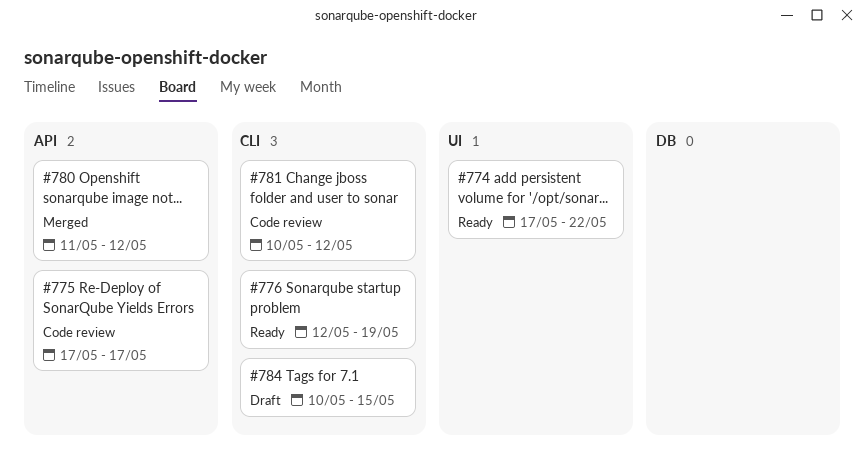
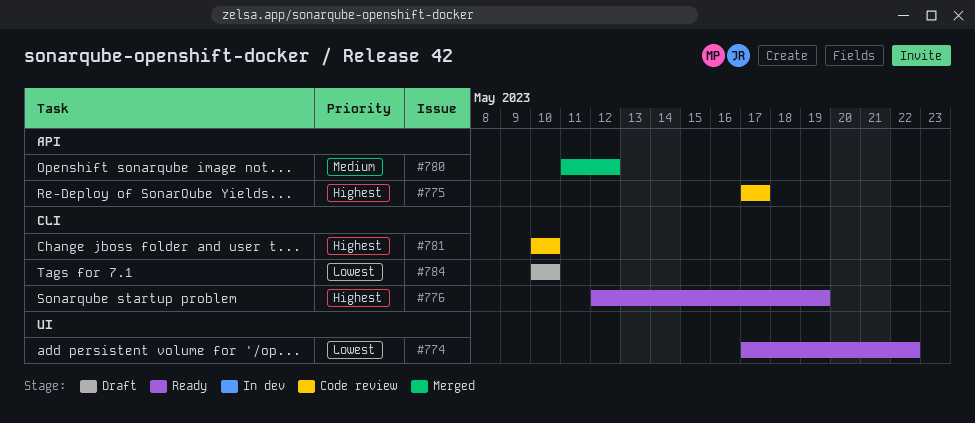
#781, due: May 12 -> May 10
#784, due: May 15 -> May 10

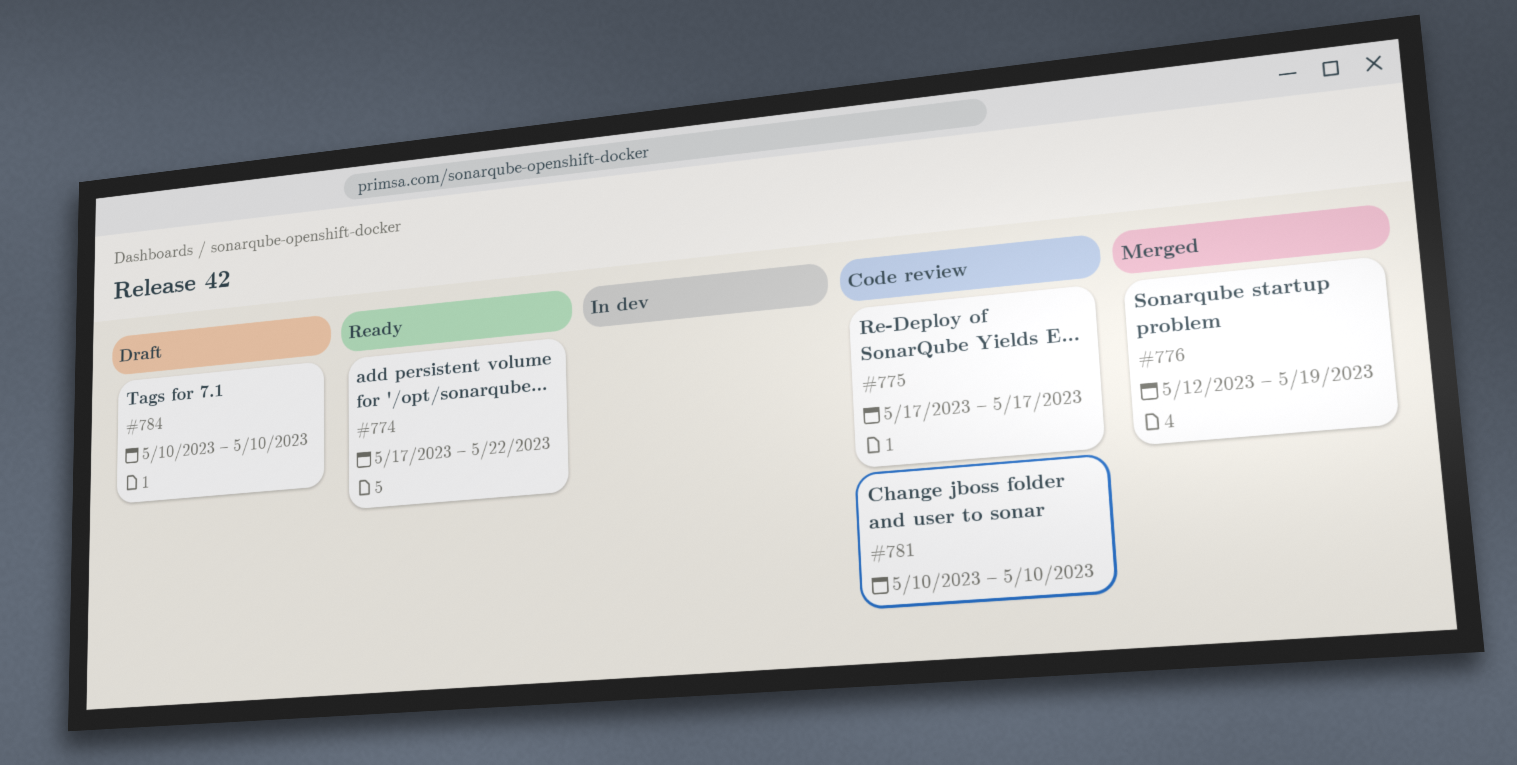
#776, status: Ready -> Merged
#780: present -> none

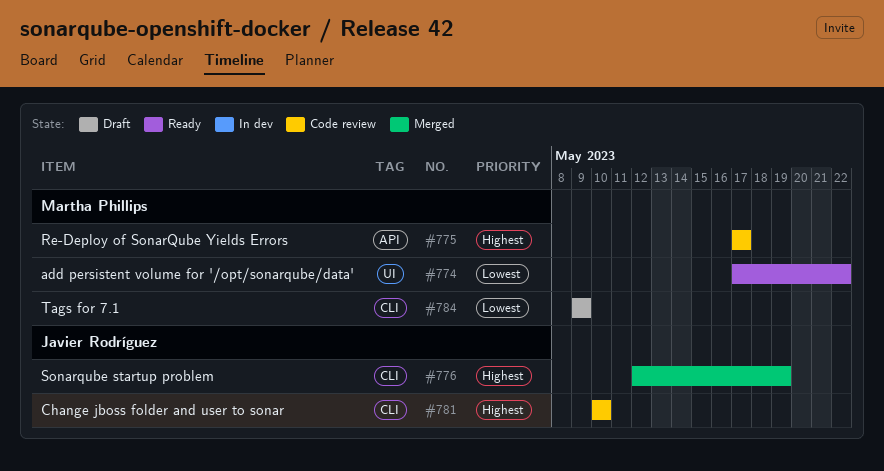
#784, start: May 10 -> May 9
#784, due: May 10 -> May 9

